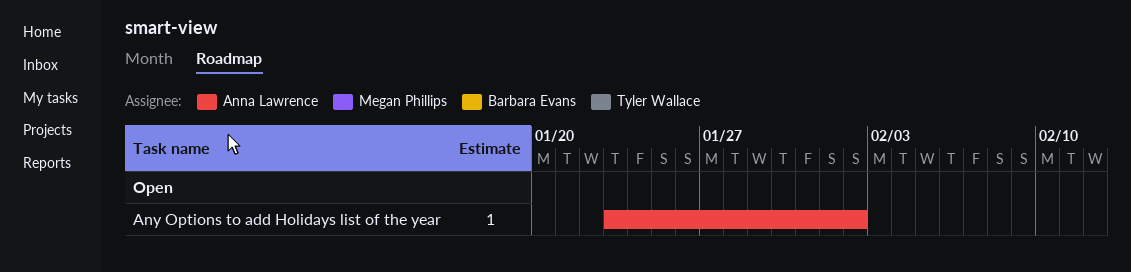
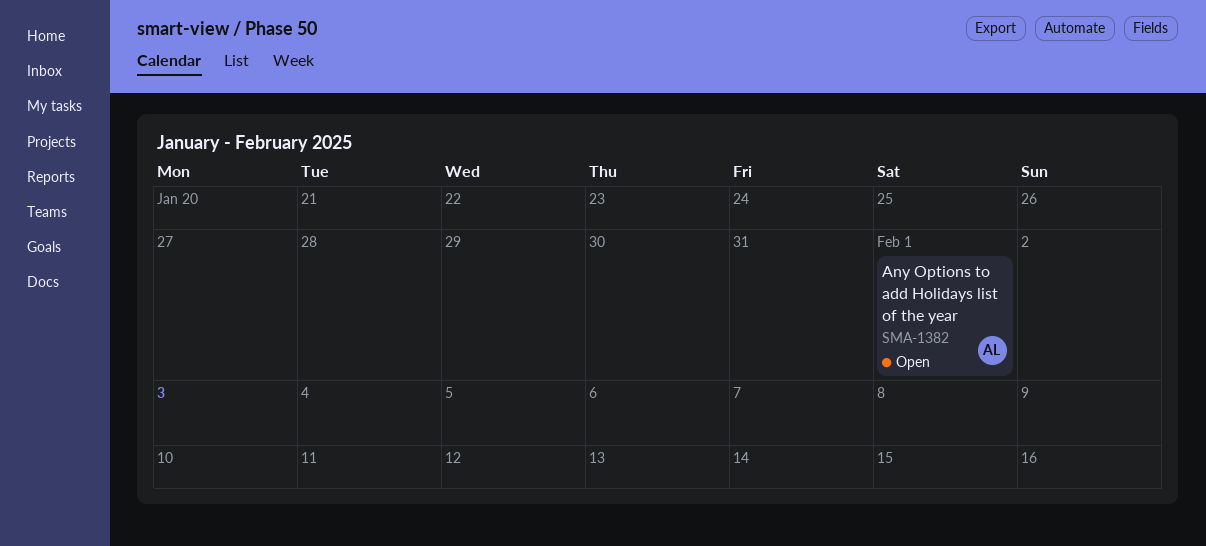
Any Options to add Holidays list of the year, due: Feb 2 -> Feb 1

